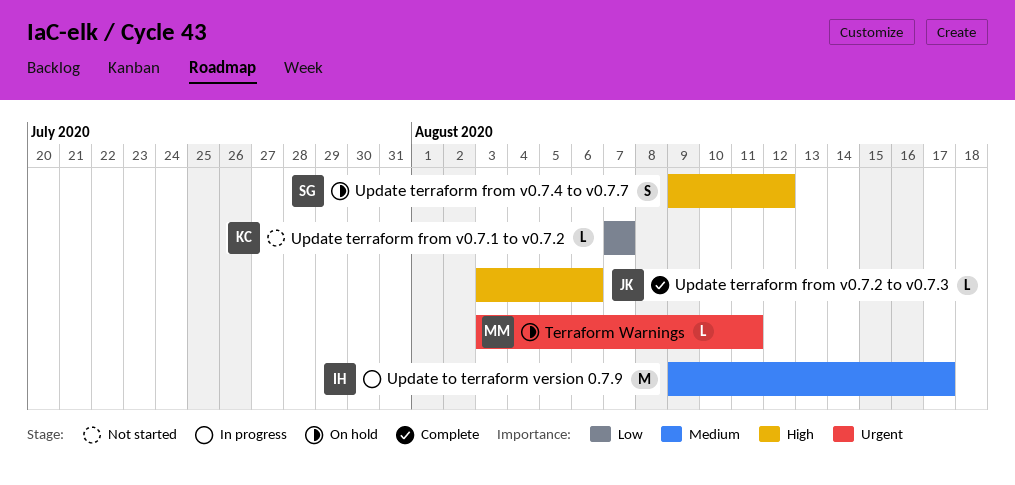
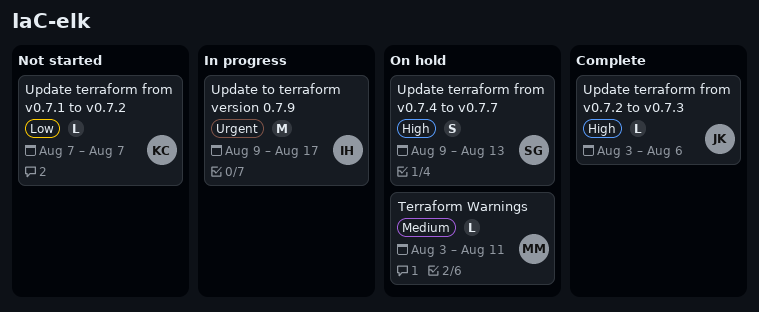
Terraform Warnings, priority: Urgent -> Medium
Update terraform from v0.7.4 to v0.7.7, due: Aug 12 -> Aug 13
Update to terraform version 0.7.9, priority: Medium -> Urgent

